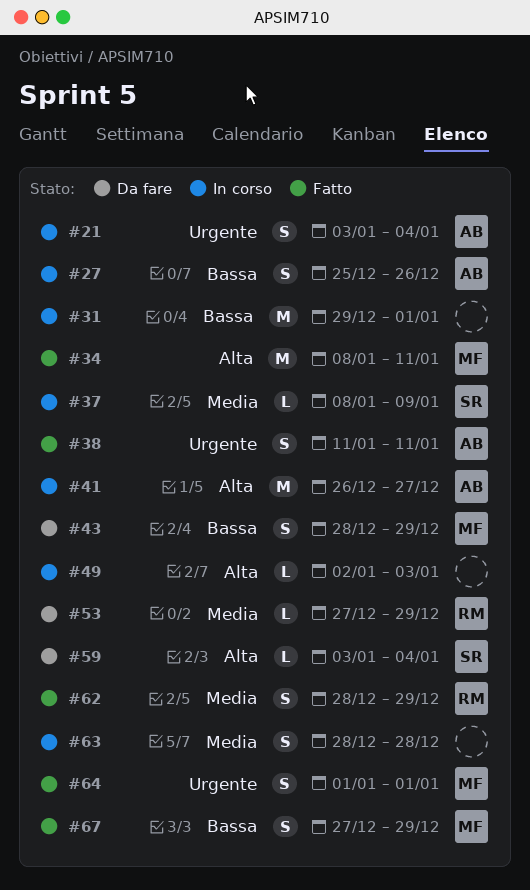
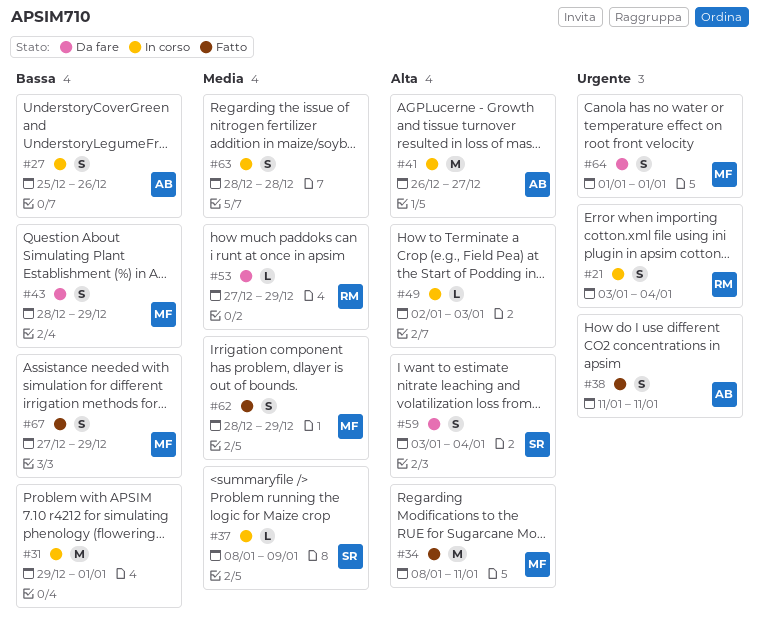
#21, owner: AB -> RM
#59, estimate: L -> S
#62, owner: RM -> MF
#64, status: Fatto -> Da fare

